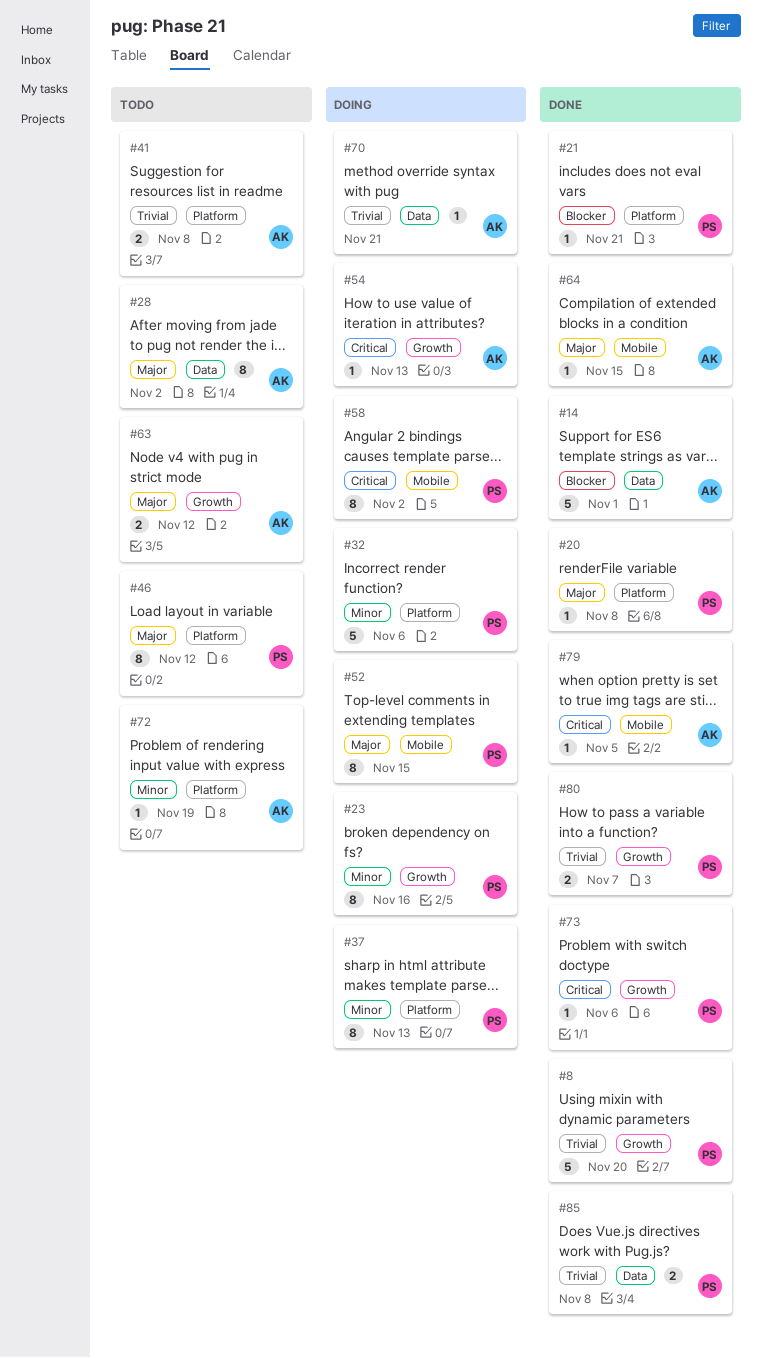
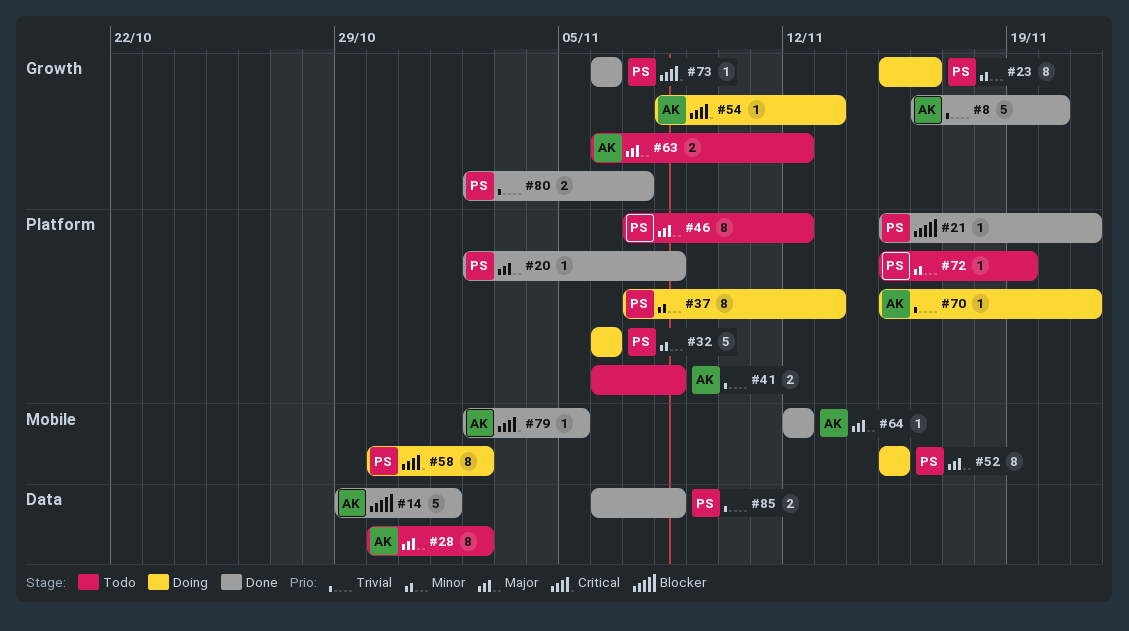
#8, owner: PS -> AK
#64, due: Nov 15 -> Nov 12
#70, label: Data -> Platform
#72, owner: AK -> PS

